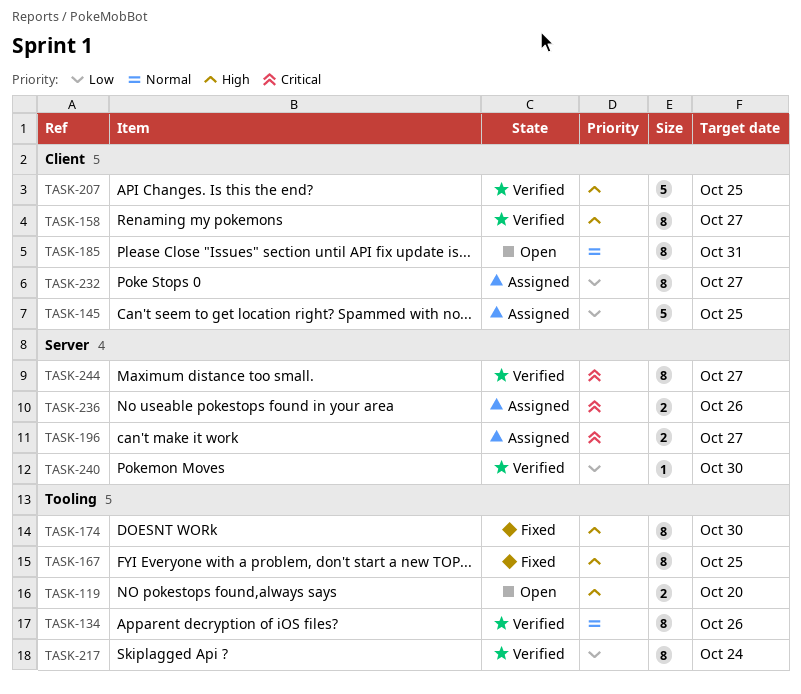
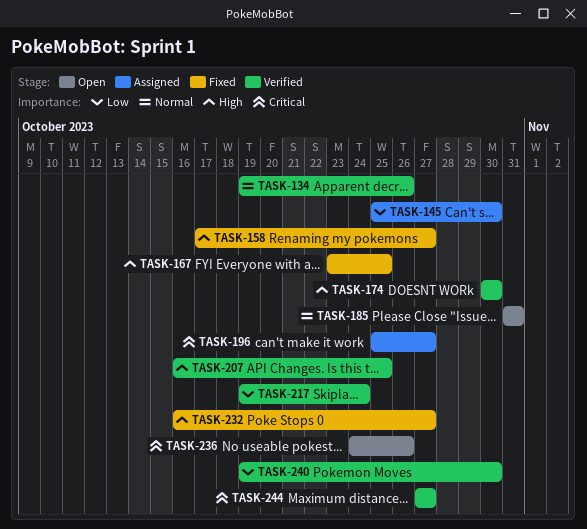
TASK-119: present -> none
TASK-145, due: Oct 25 -> Oct 30
TASK-158, status: Verified -> Fixed
TASK-174, status: Fixed -> Verified
TASK-232, status: Assigned -> Fixed
TASK-232, priority: Low -> High
TASK-236, status: Assigned -> Open

